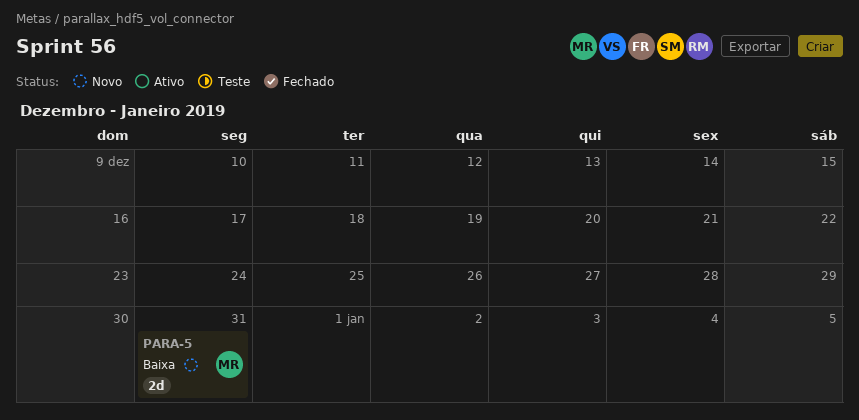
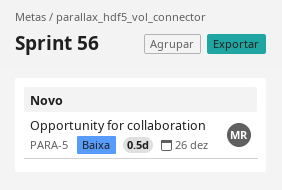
PARA-5, estimate: 2d -> 0.5d
PARA-5, due: Dec 31 -> Dec 26

